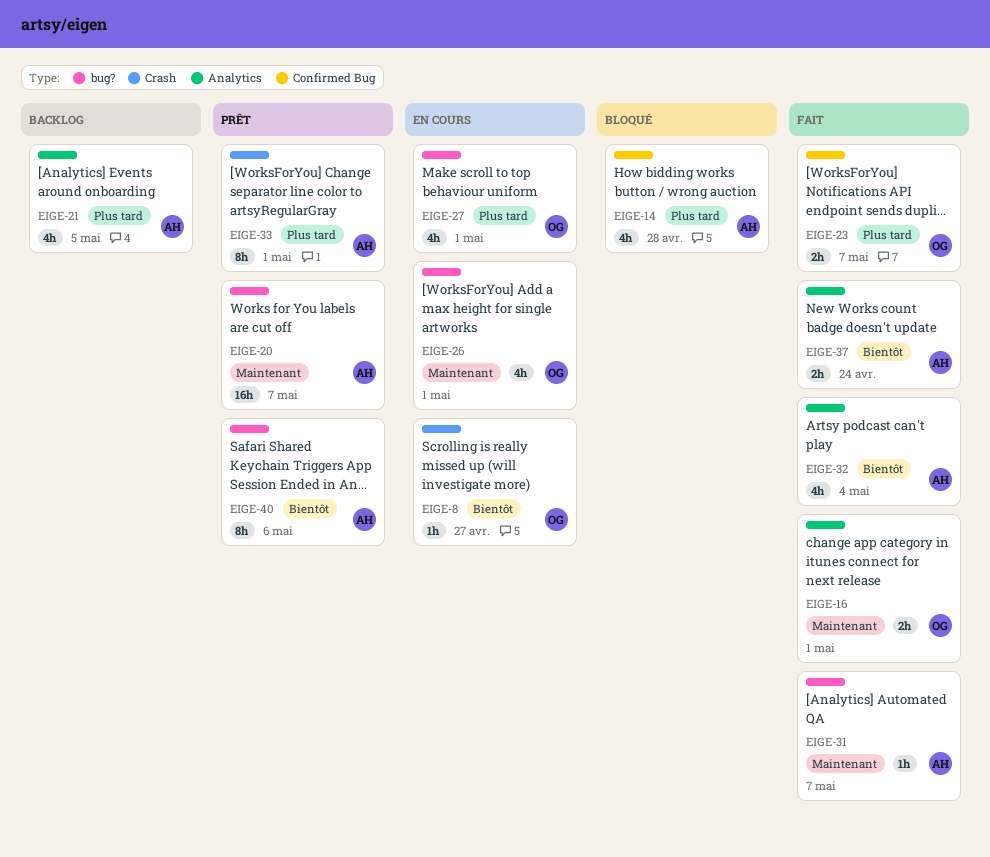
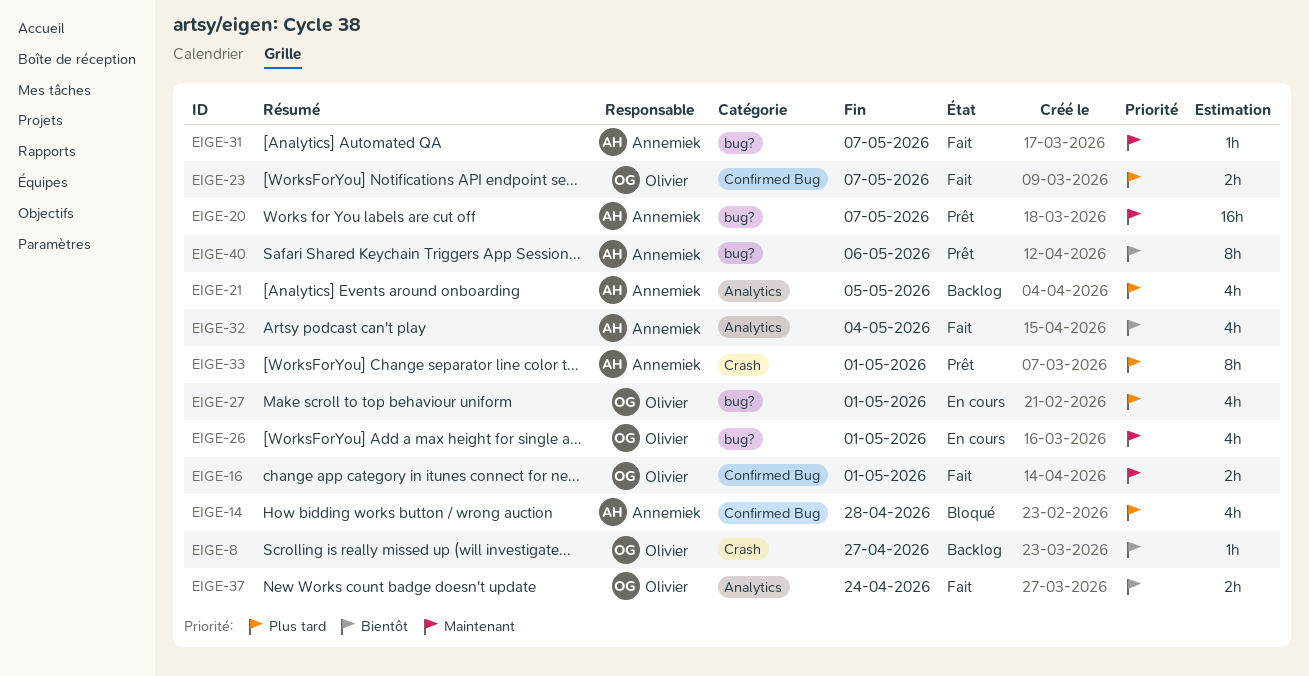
EIGE-8, status: En cours -> Backlog
EIGE-16, label: Analytics -> Confirmed Bug
EIGE-37, owner: Annemiek -> Olivier

